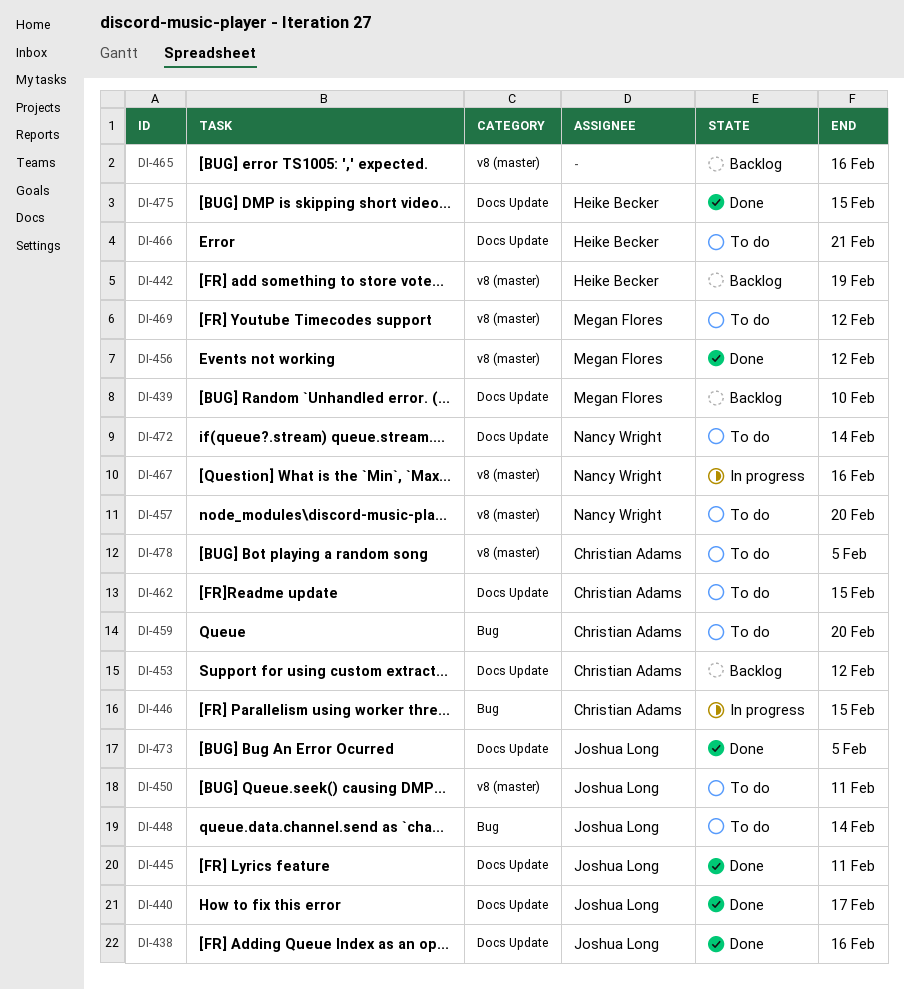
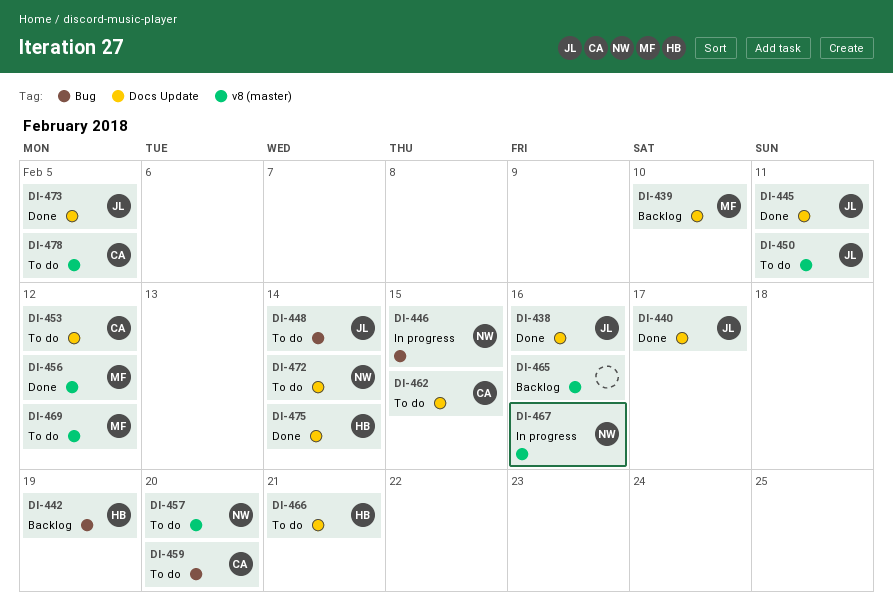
DI-442, label: v8 (master) -> Bug
DI-446, owner: Christian Adams -> Nancy Wright
DI-453, status: Backlog -> To do
DI-475, due: Feb 15 -> Feb 14

